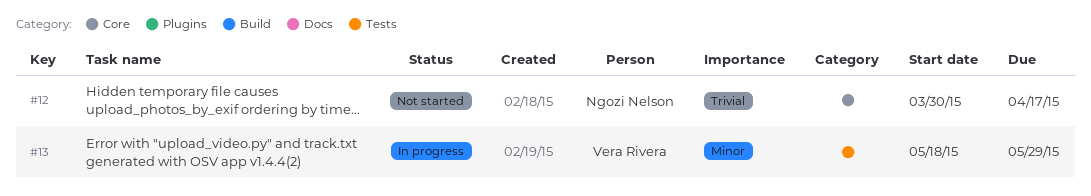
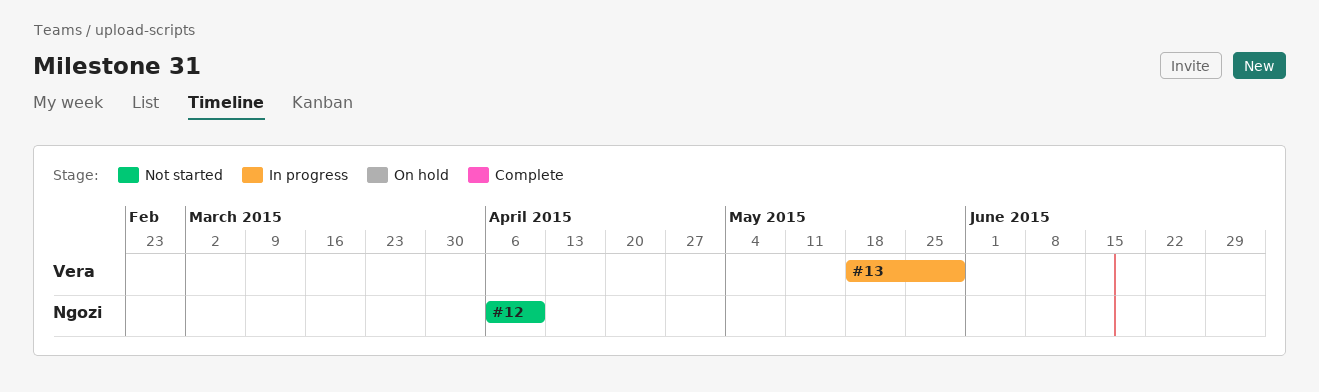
#12, start: Mar 30 -> Apr 6
#12, due: Apr 17 -> Apr 10

